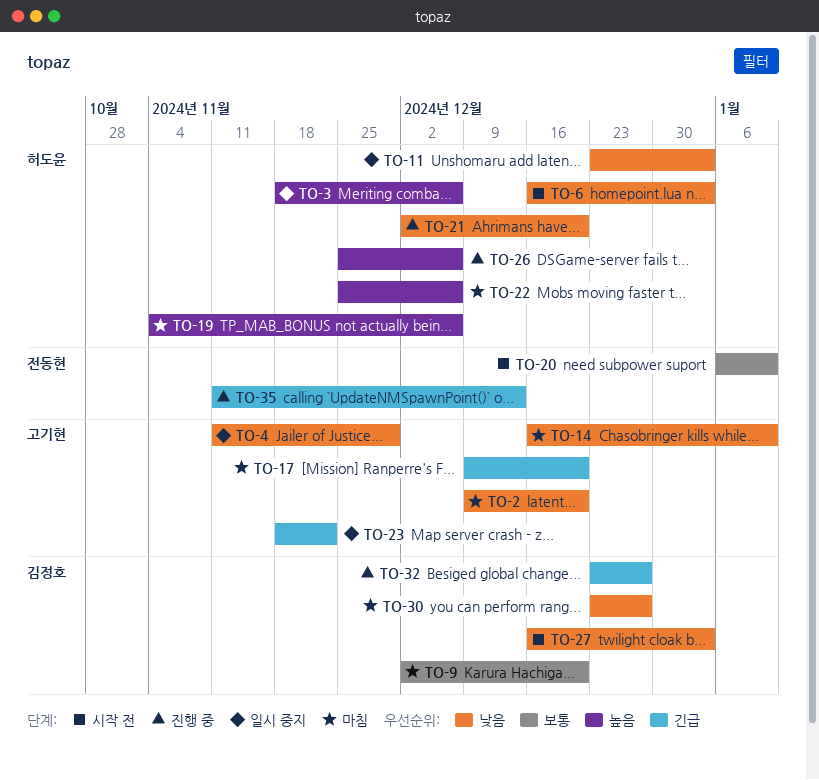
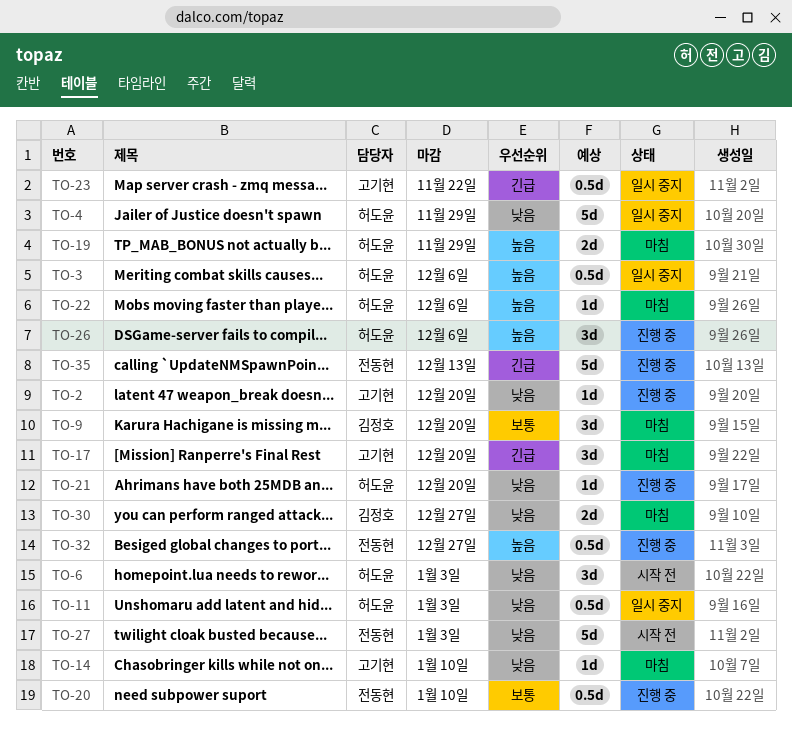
TO-2, status: 마침 -> 진행 중
TO-4, owner: 고기현 -> 허도윤
TO-19, due: Dec 6 -> Nov 29
TO-20, status: 시작 전 -> 진행 중
TO-27, owner: 김정호 -> 전동현
TO-32, owner: 김정호 -> 전동현
TO-32, priority: 긴급 -> 높음

